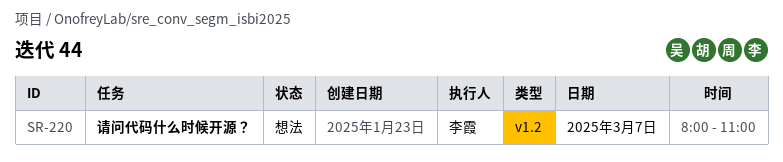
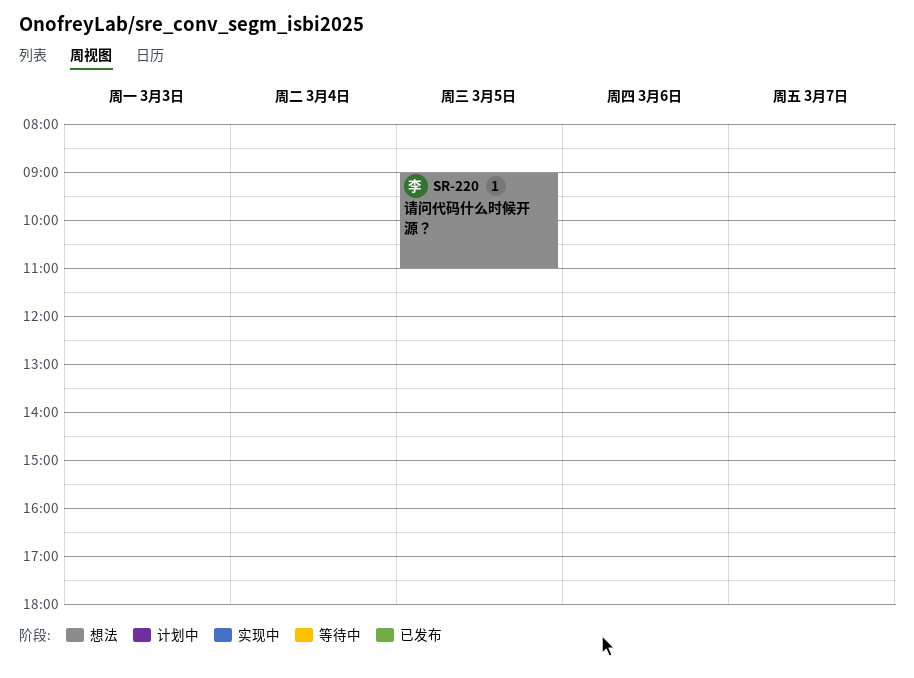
SR-220, day: Mar 7 -> Mar 5
SR-220, begins: 08:00 -> 09:00

